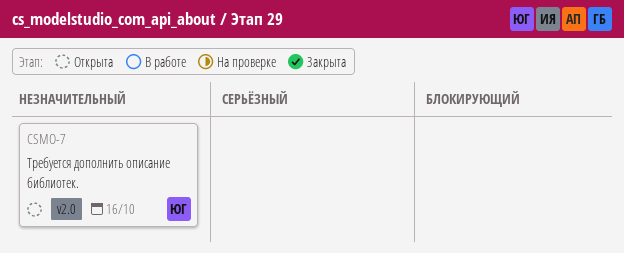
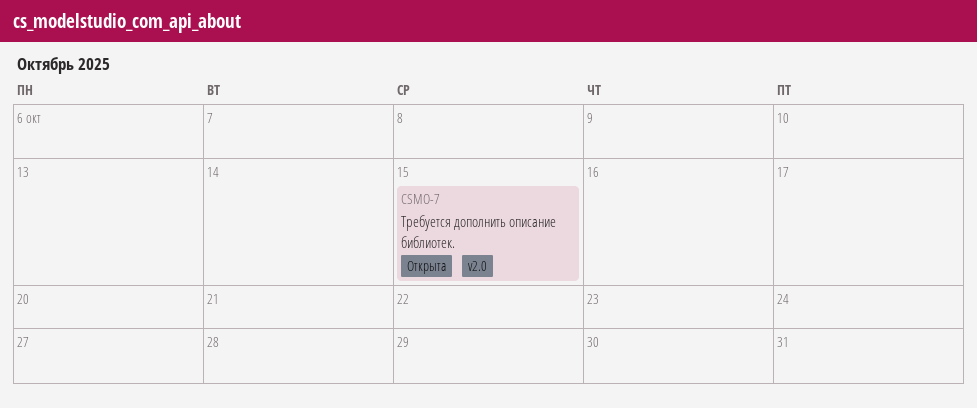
CSMO-7, due: Oct 16 -> Oct 15

